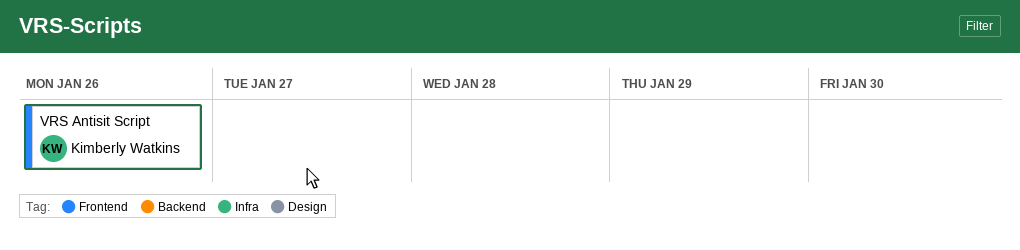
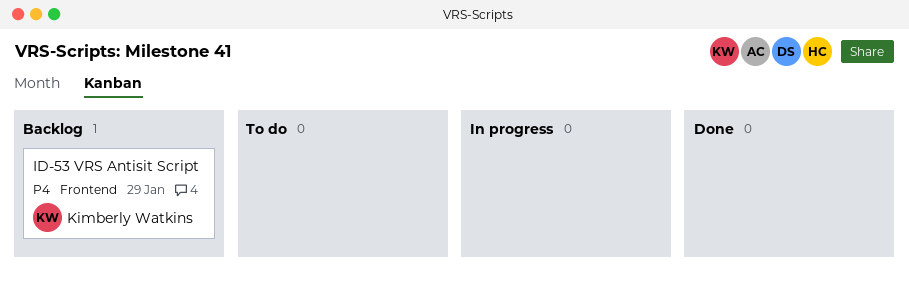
VRS Antisit Script, due: Jan 26 -> Jan 29

